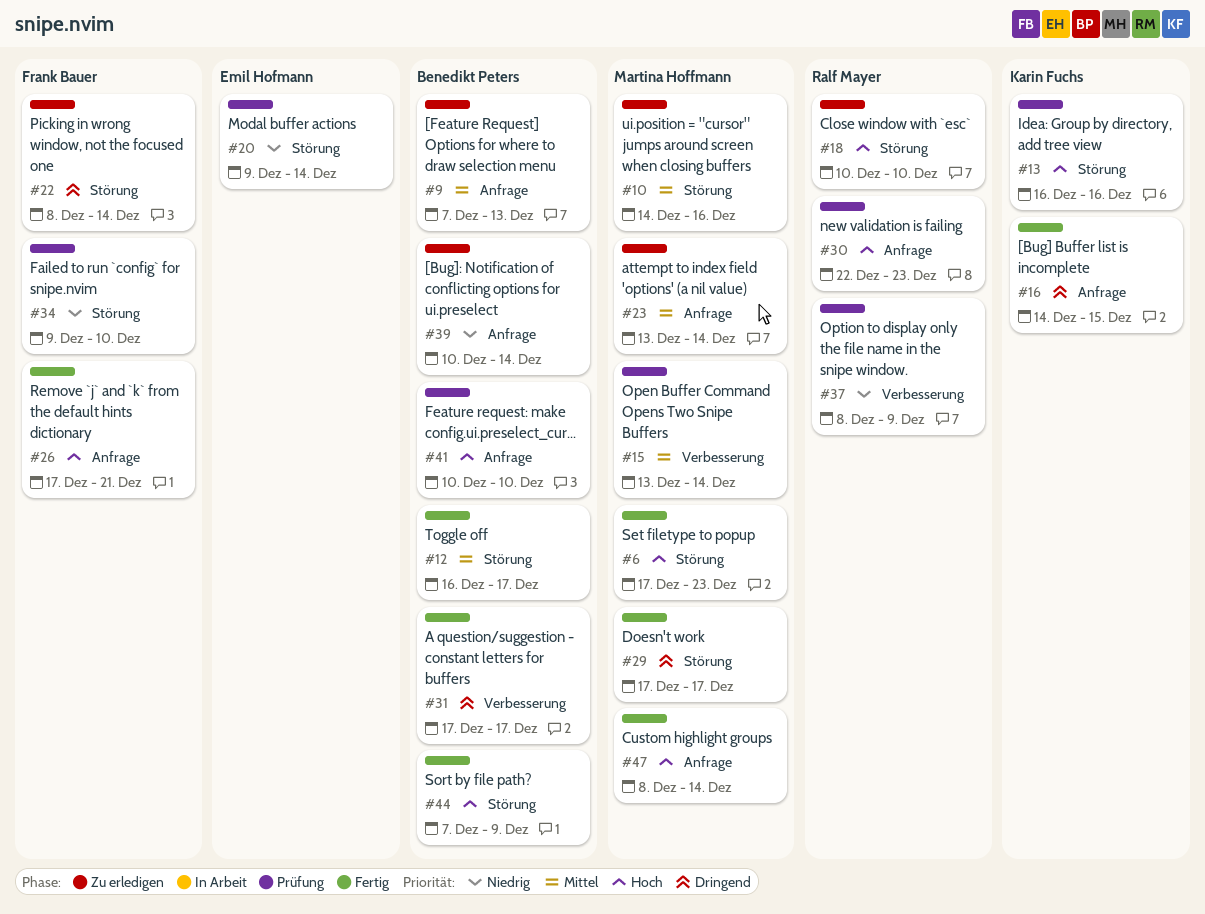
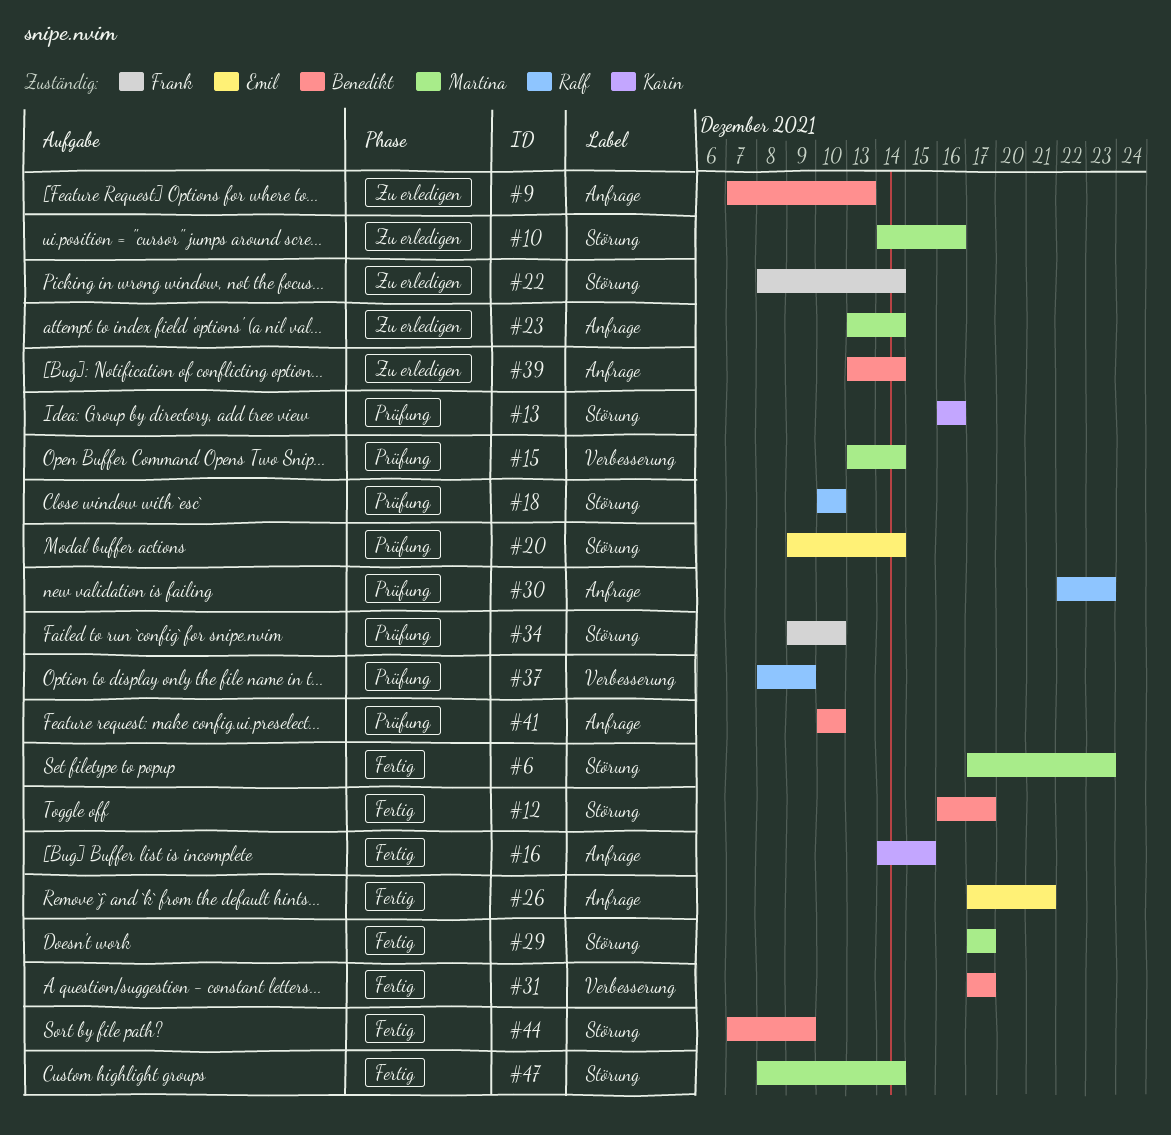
#18, status: Zu erledigen -> Prüfung
#26, owner: Frank Bauer -> Emil Hofmann
#39, start: Dec 10 -> Dec 13
#47, label: Anfrage -> Störung

